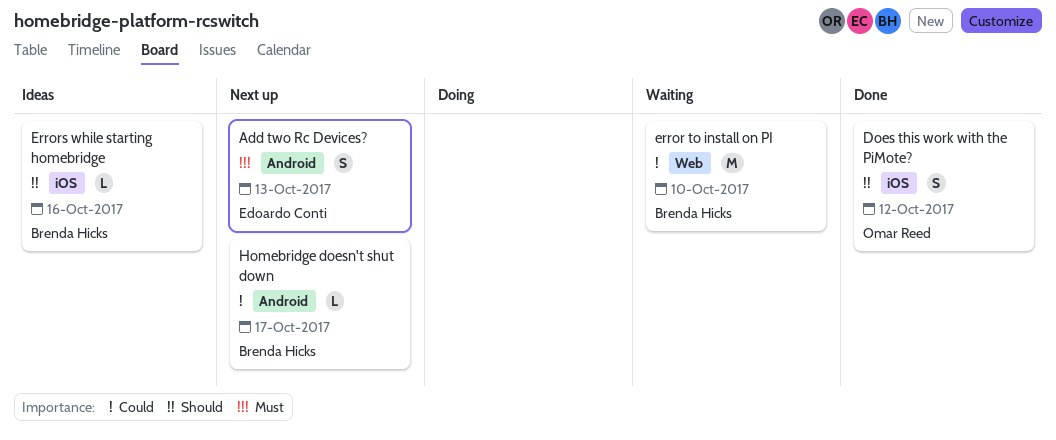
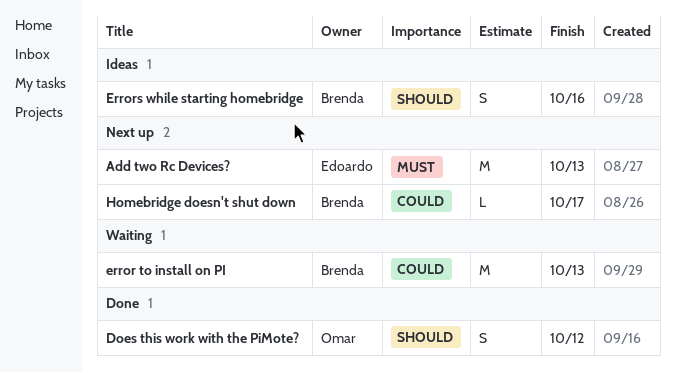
Add two Rc Devices?, estimate: S -> M
error to install on PI, due: Oct 10 -> Oct 13
Errors while starting homebridge, estimate: L -> S

